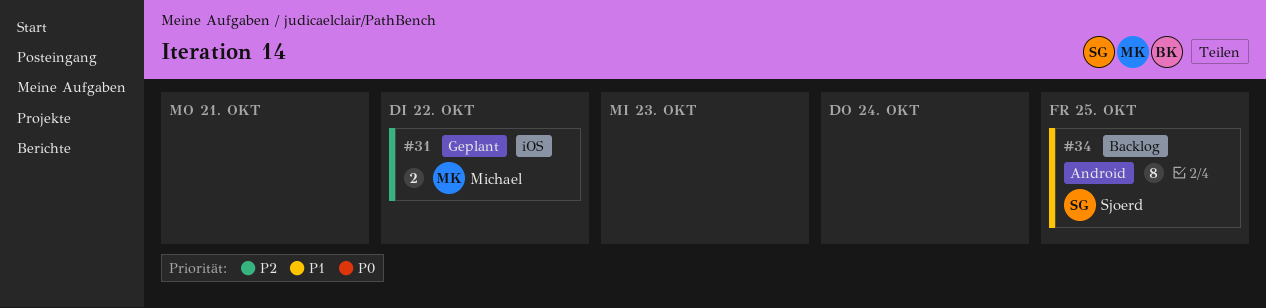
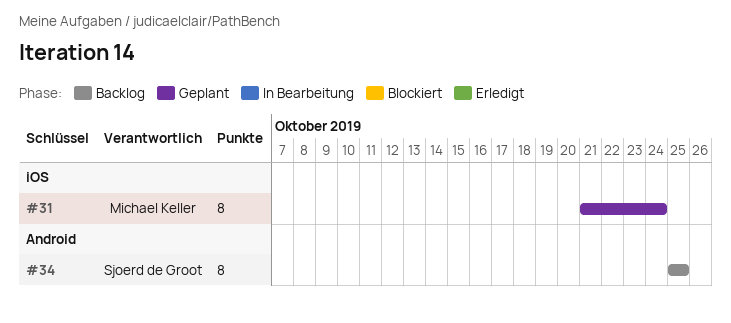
#31, estimate: 2 -> 8
#31, due: Oct 22 -> Oct 24

